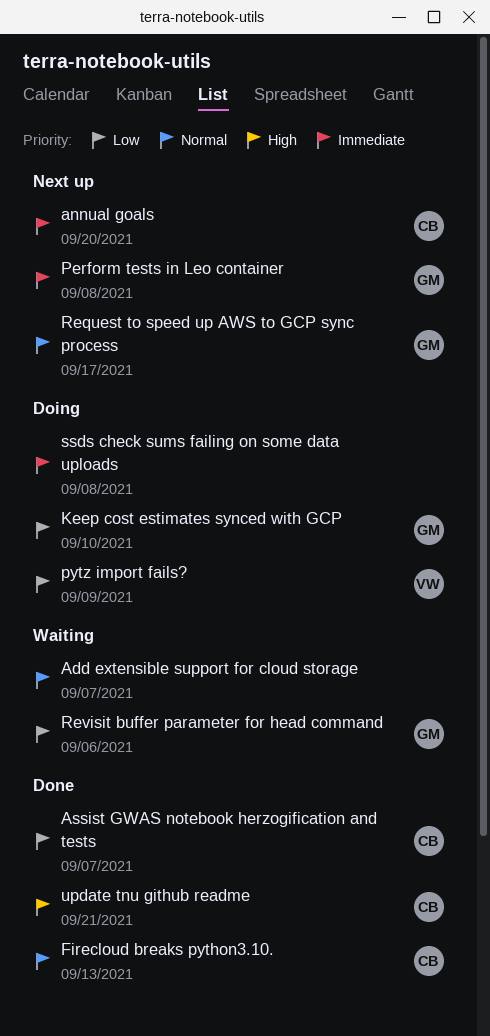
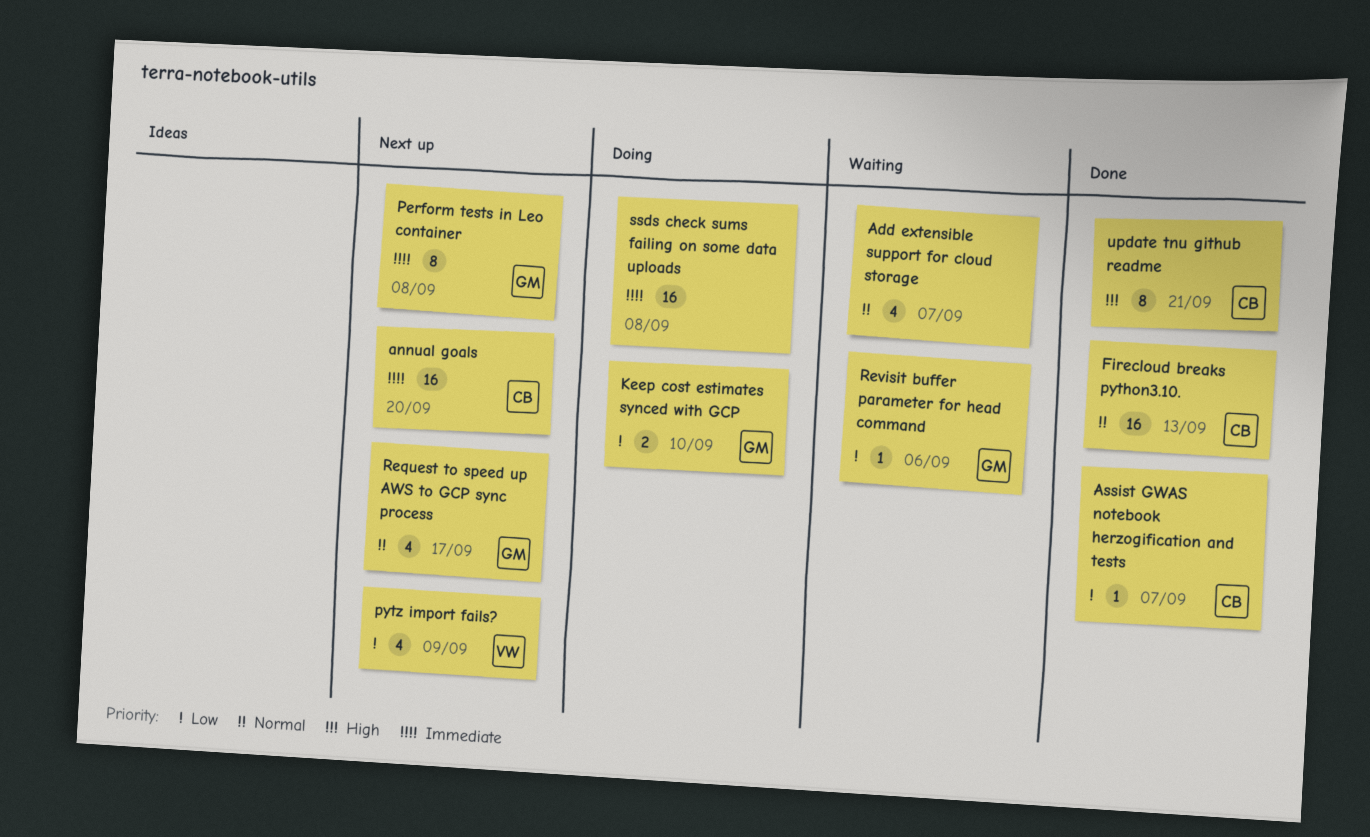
pytz import fails?, status: Doing -> Next up

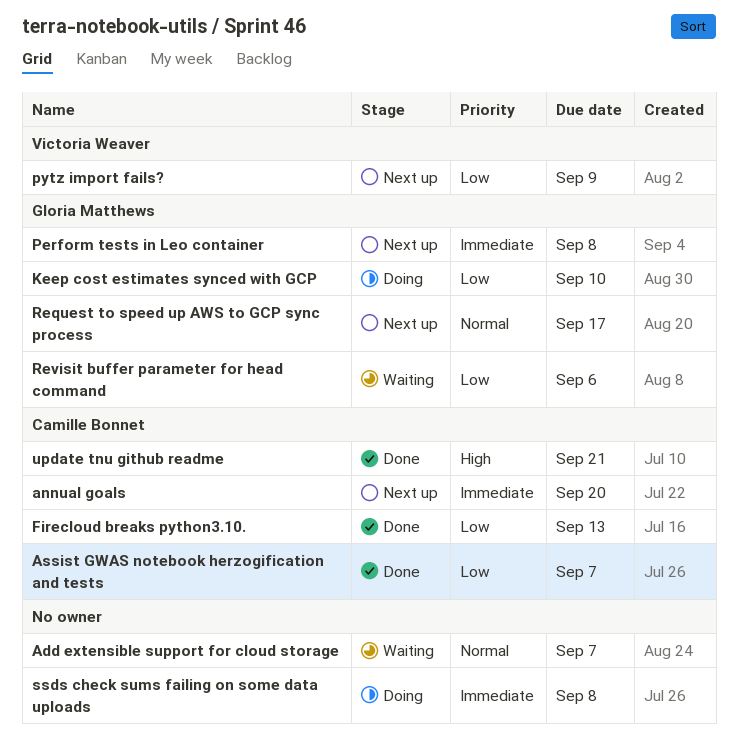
Firecloud breaks python3.10., priority: Normal -> Low

